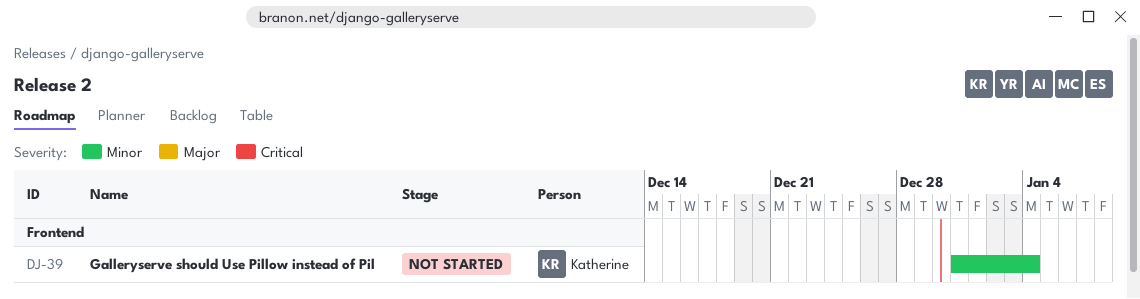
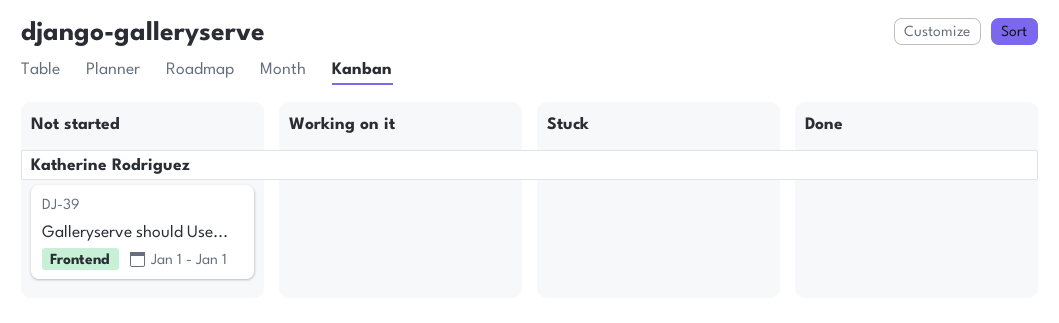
DJ-39, start: Dec 31 -> Jan 1
DJ-39, due: Jan 4 -> Jan 1

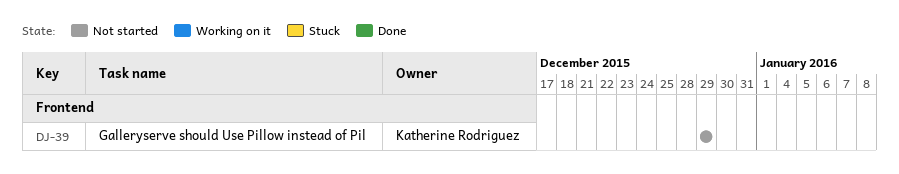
DJ-39, start: Jan 1 -> Dec 29
DJ-39, due: Jan 1 -> Dec 29

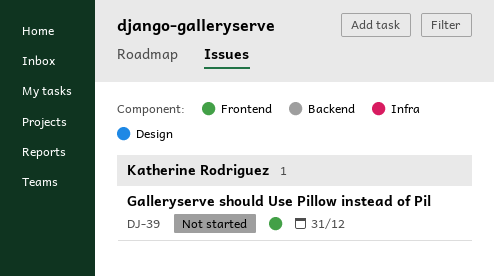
DJ-39, due: Dec 29 -> Dec 31

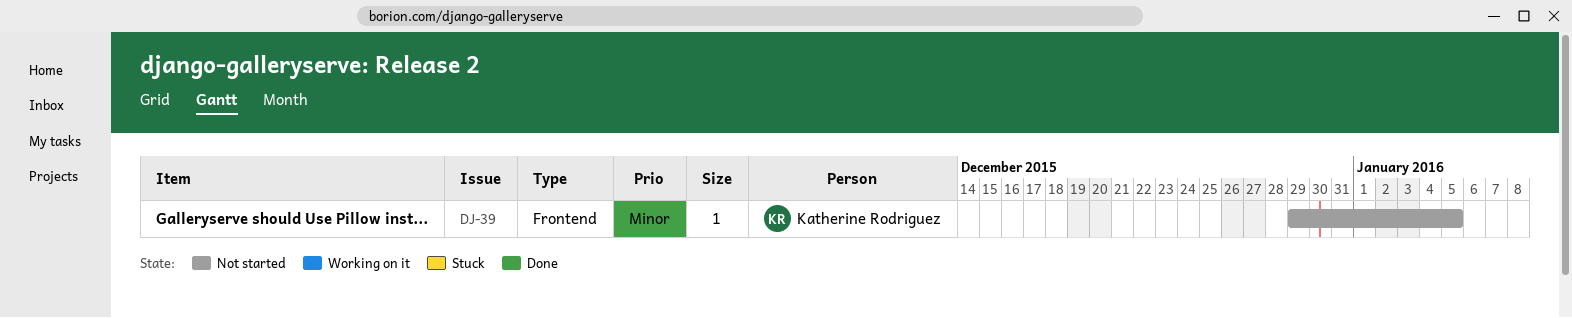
DJ-39, due: Dec 31 -> Jan 5

